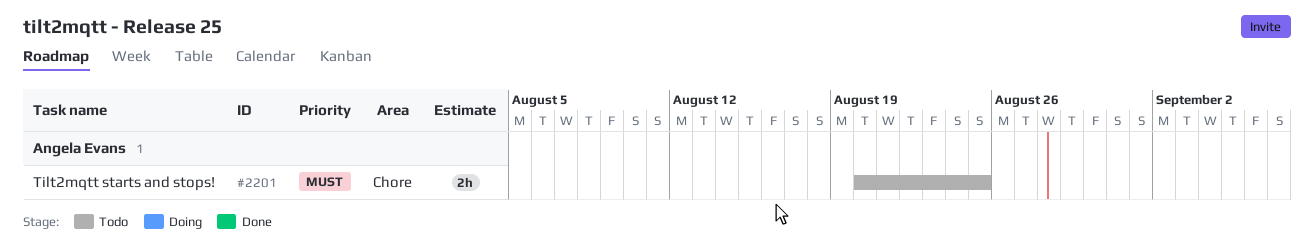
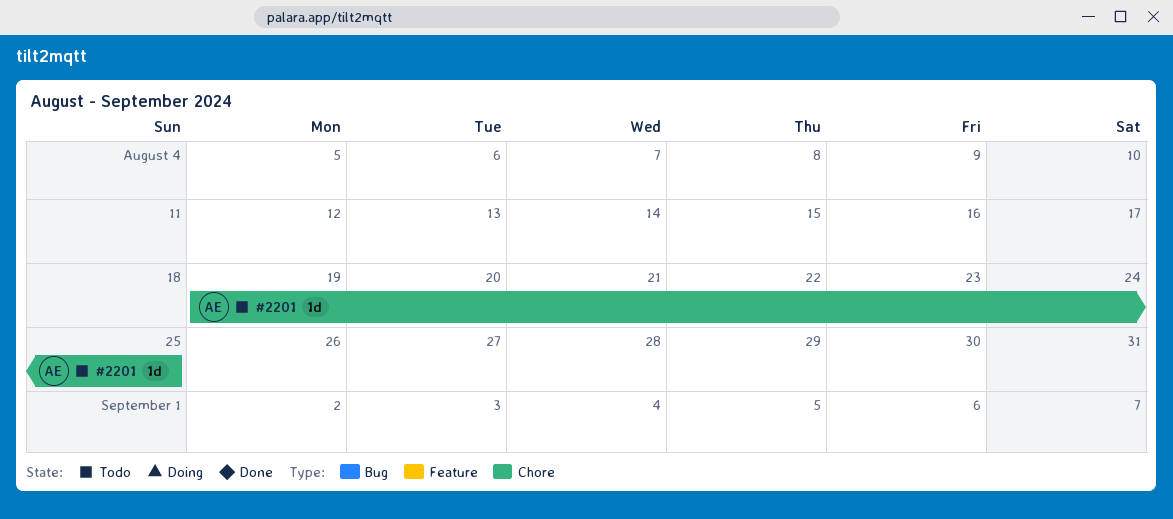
#2201, estimate: 2h -> 1d
#2201, start: Aug 20 -> Aug 19

